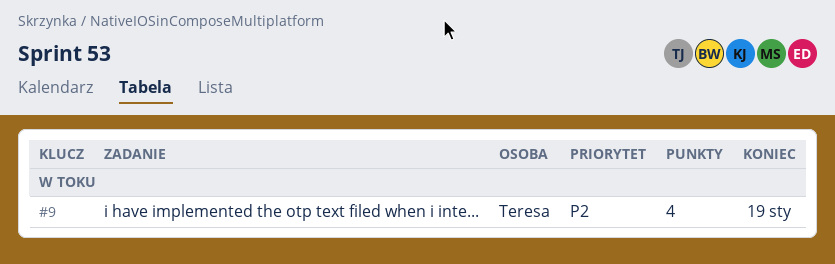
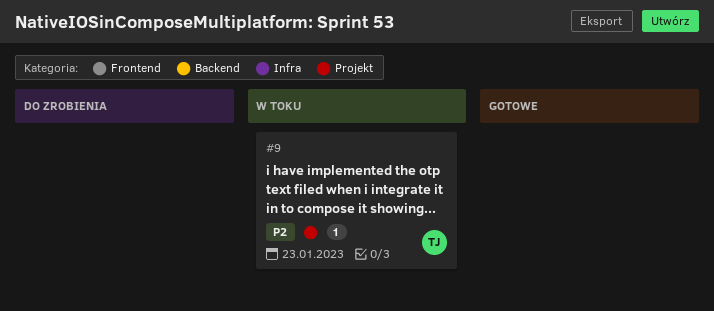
#9, estimate: 4 -> 1
#9, due: Jan 19 -> Jan 23

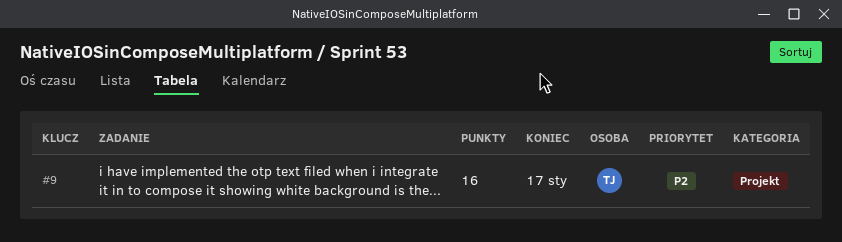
#9, estimate: 1 -> 16
#9, due: Jan 23 -> Jan 17

